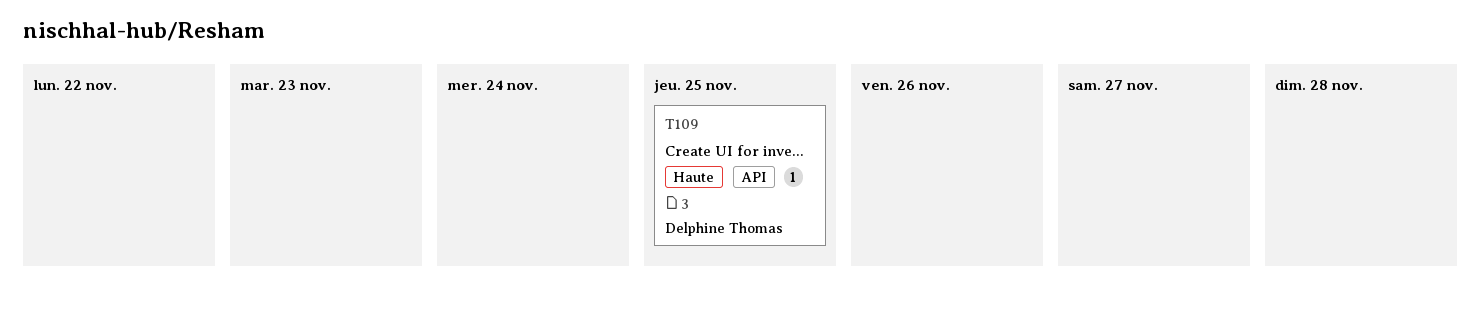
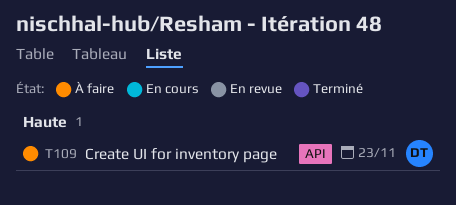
T109, due: Nov 25 -> Nov 23

